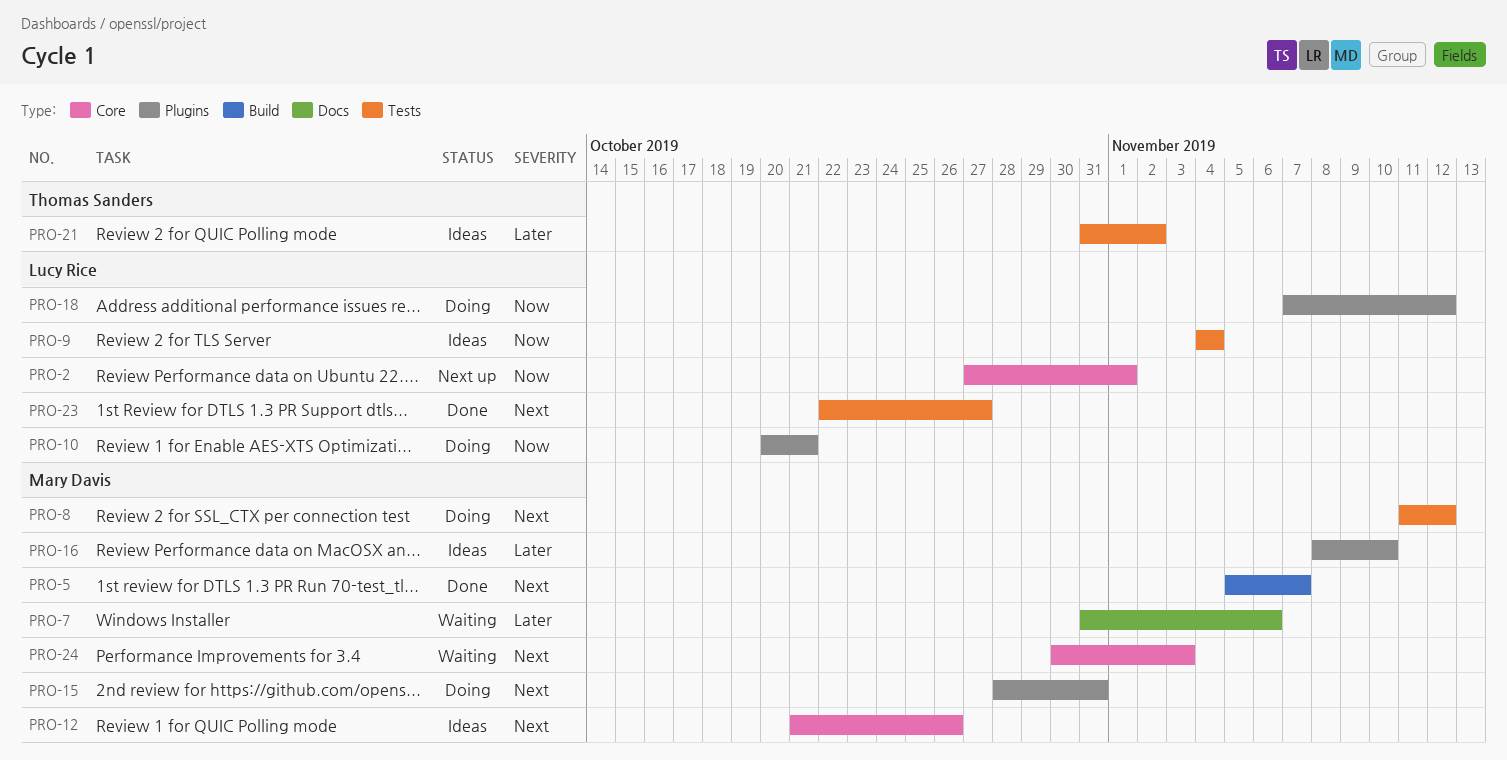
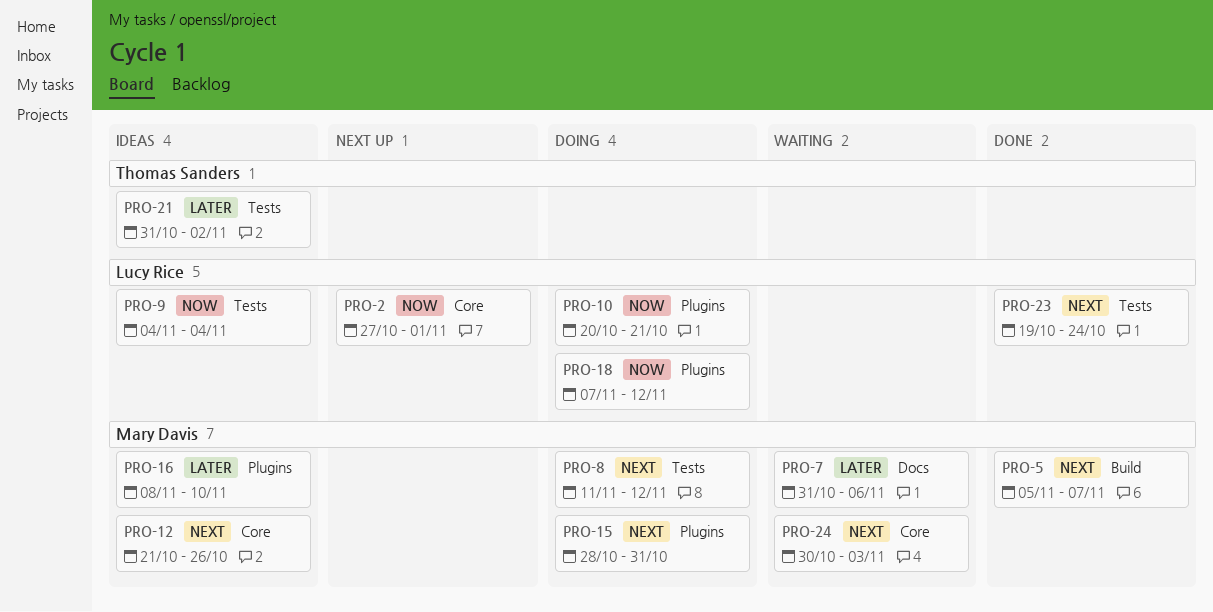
PRO-23, start: Oct 22 -> Oct 19
PRO-23, due: Oct 27 -> Oct 24

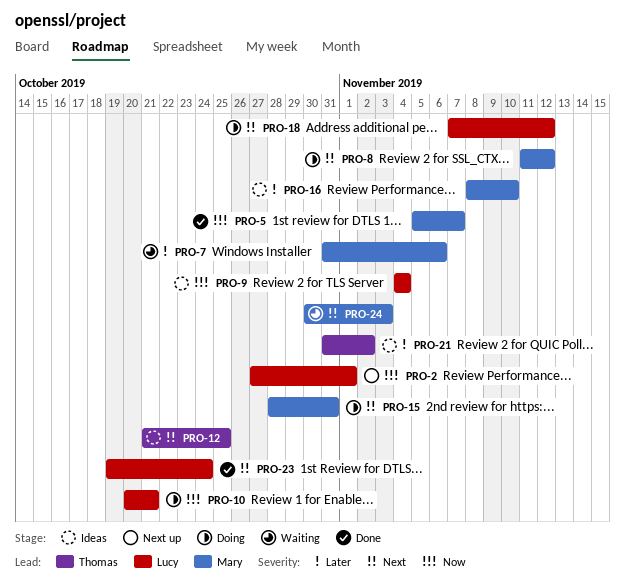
PRO-5, priority: Next -> Now
PRO-12, owner: Mary Davis -> Thomas Sanders
PRO-12, due: Oct 26 -> Oct 25
PRO-18, priority: Now -> Next

